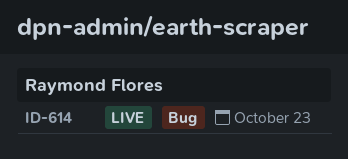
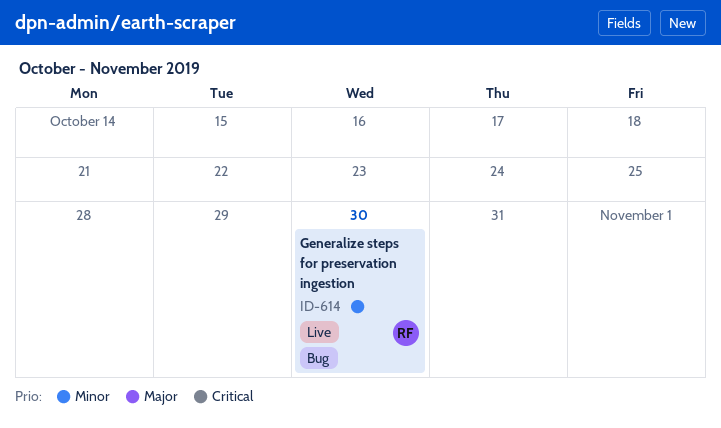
ID-614, due: Oct 23 -> Oct 30

